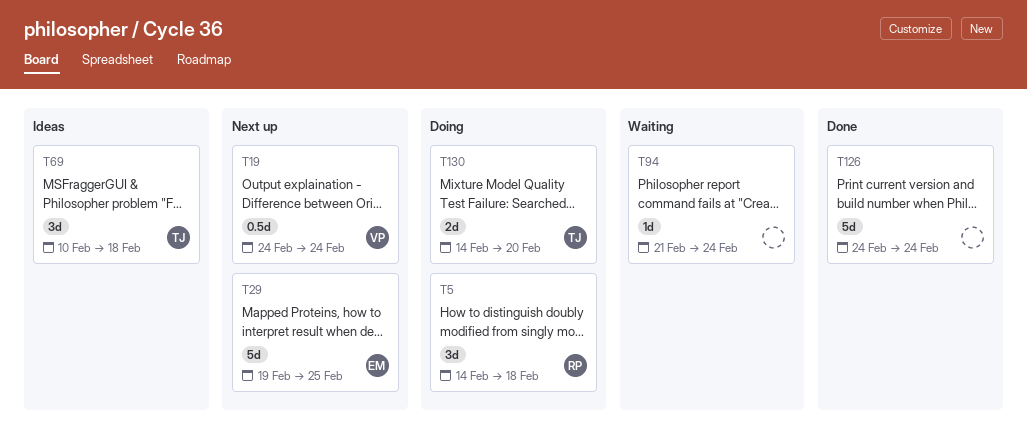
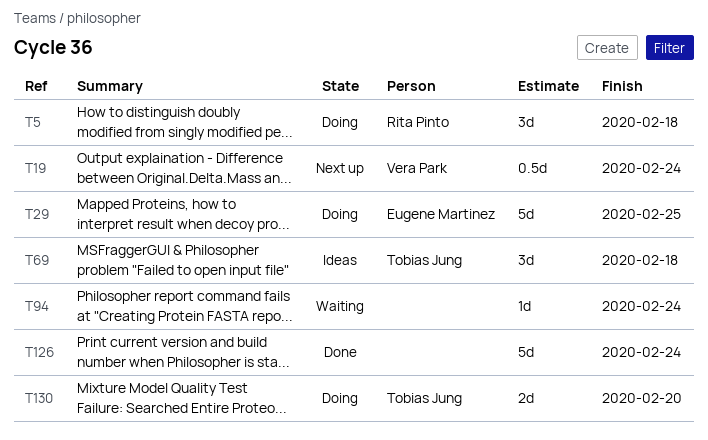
T29, status: Next up -> Doing

